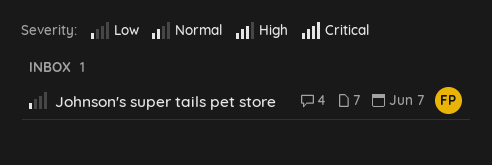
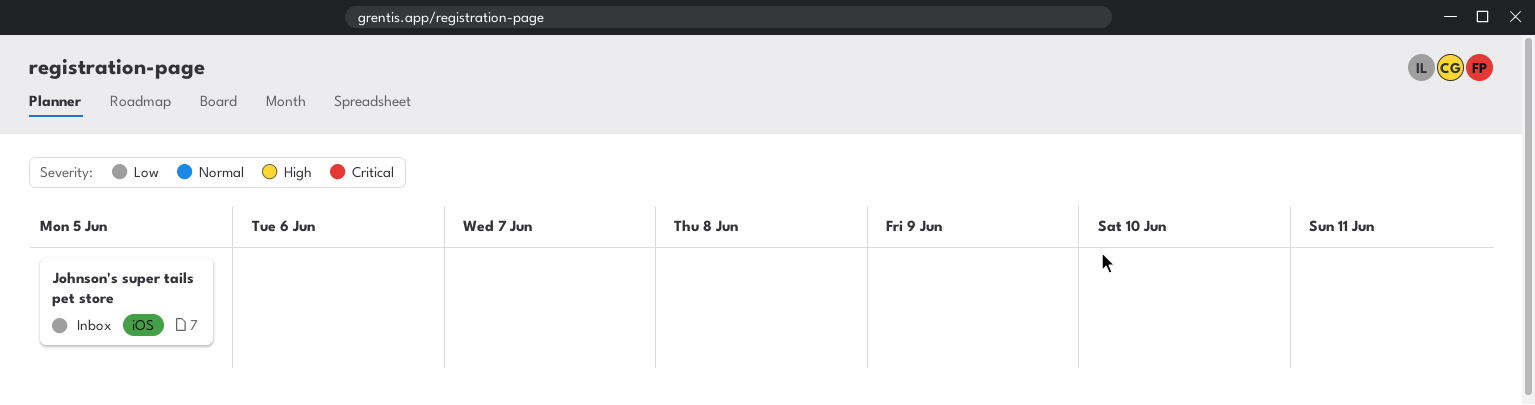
Johnson's super tails pet store, due: Jun 7 -> Jun 5

